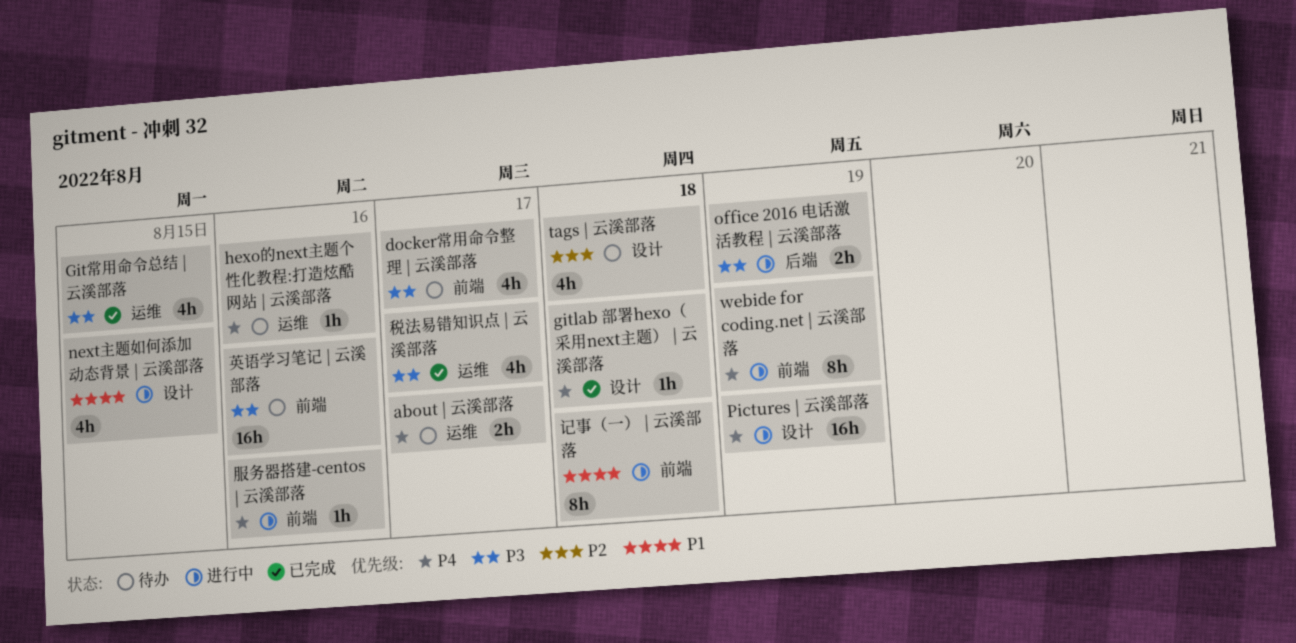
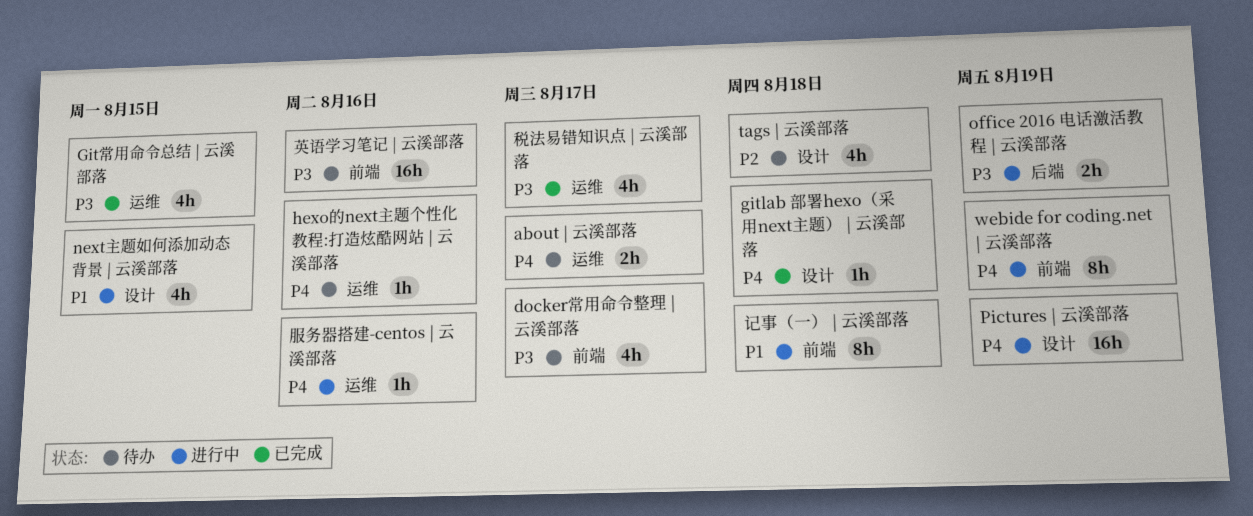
服务器搭建-centos | 云溪部落, label: 前端 -> 运维

